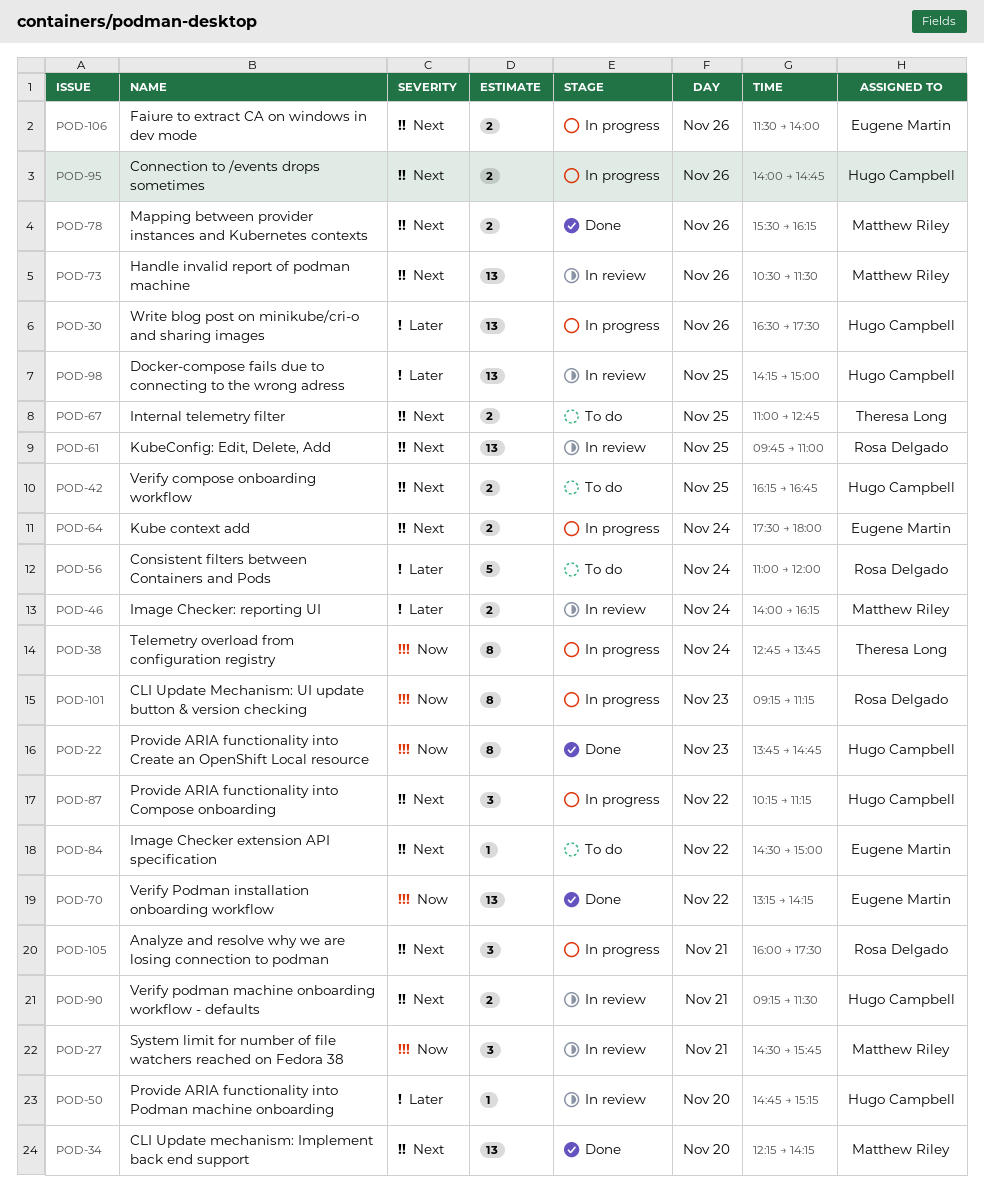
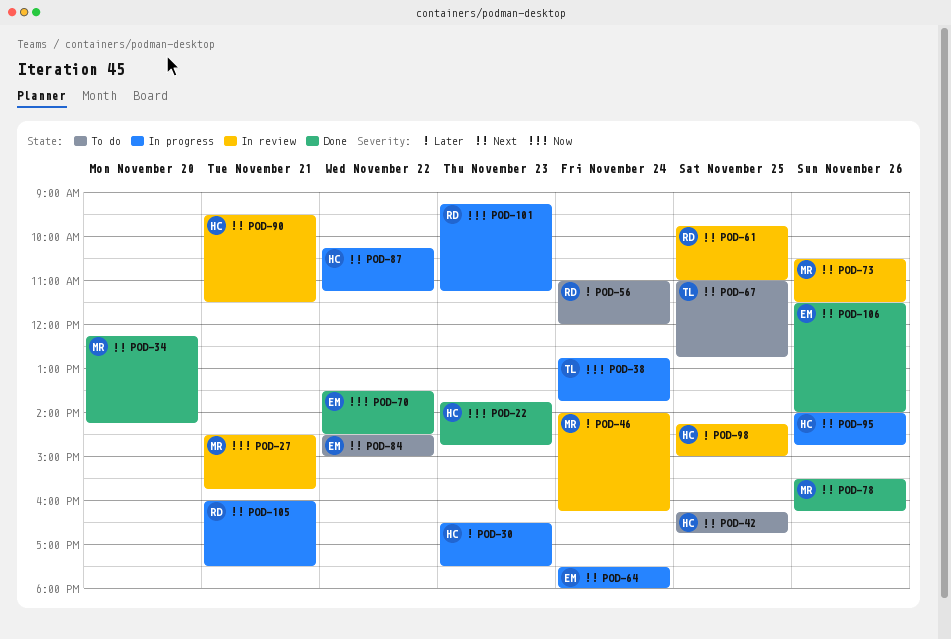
POD-30, day: Nov 26 -> Nov 23
POD-50: present -> none
POD-70, begins: 13:15 -> 13:30
POD-70, ends: 14:15 -> 14:30
POD-90, begins: 09:15 -> 09:30
POD-106, status: In progress -> Done

